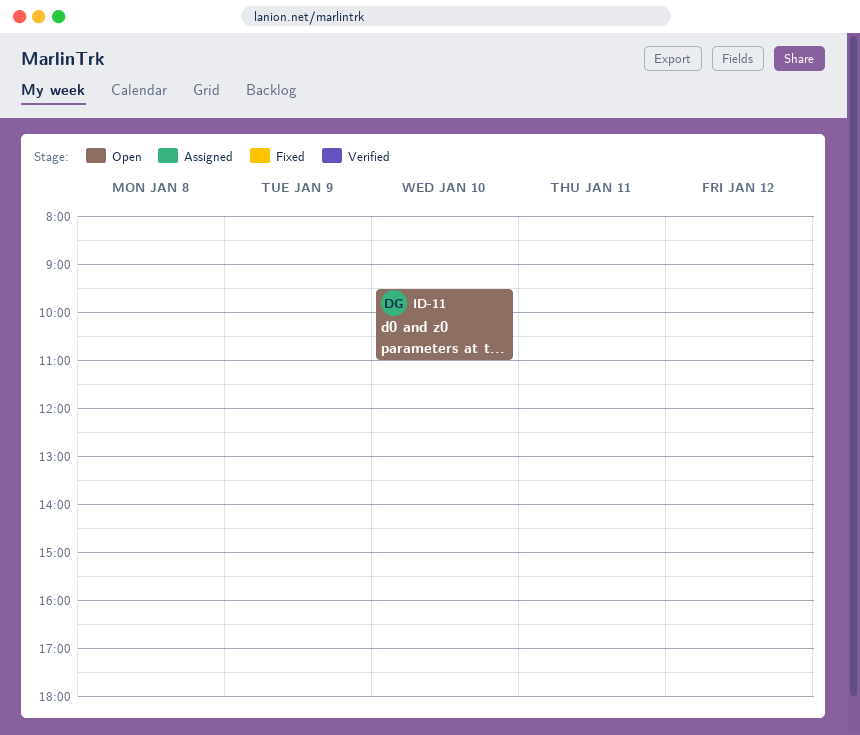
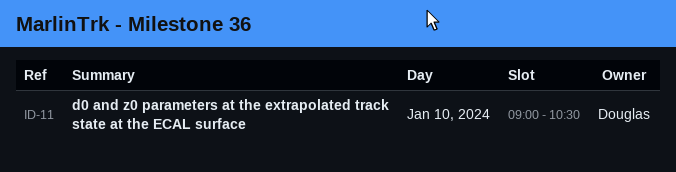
ID-11, begins: 09:30 -> 09:00
ID-11, ends: 11:00 -> 10:30

